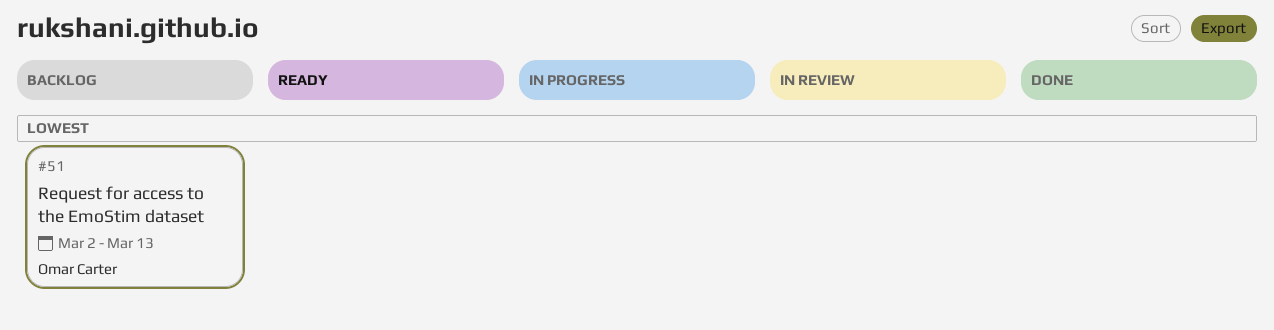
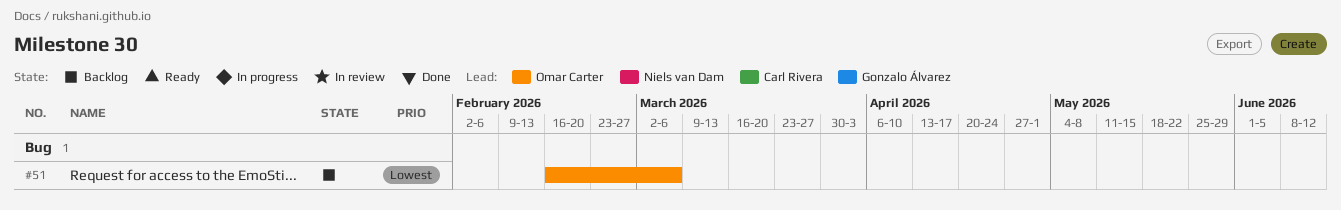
#51, start: Mar 2 -> Feb 16
#51, due: Mar 13 -> Mar 6

